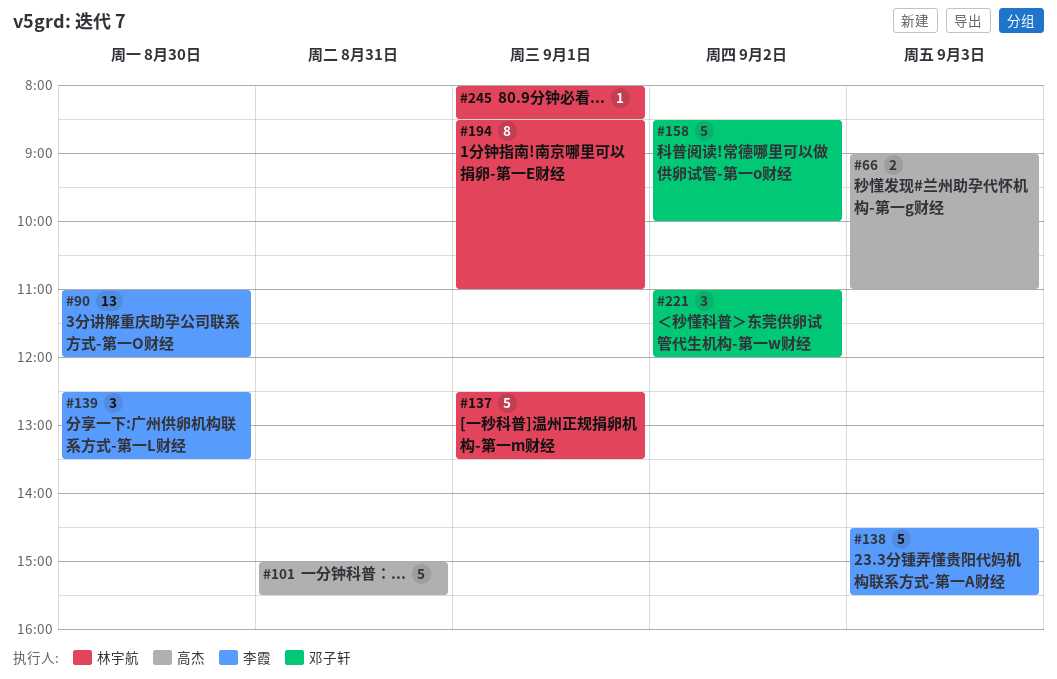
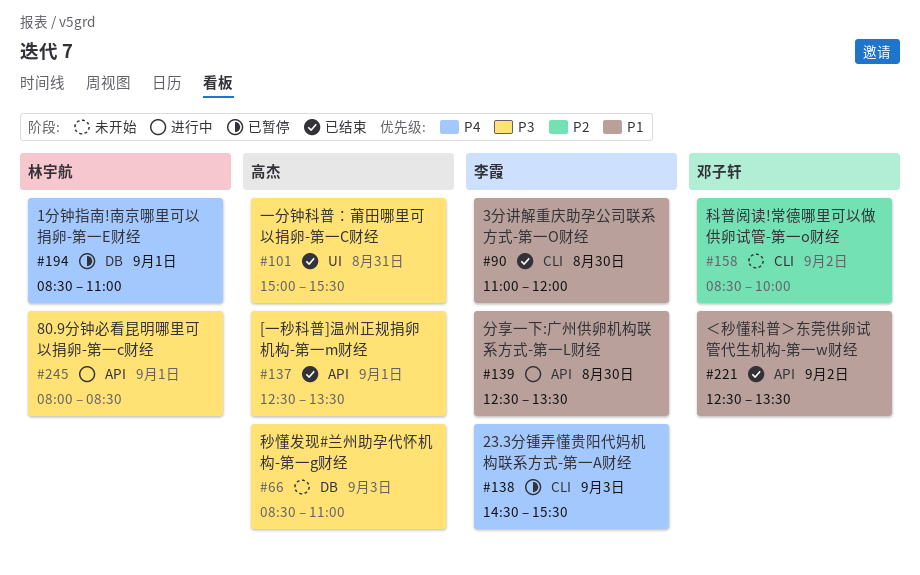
#66, begins: 09:00 -> 08:30
#137, owner: 林宇航 -> 高杰
#221, begins: 11:00 -> 12:30
#221, ends: 12:00 -> 13:30

